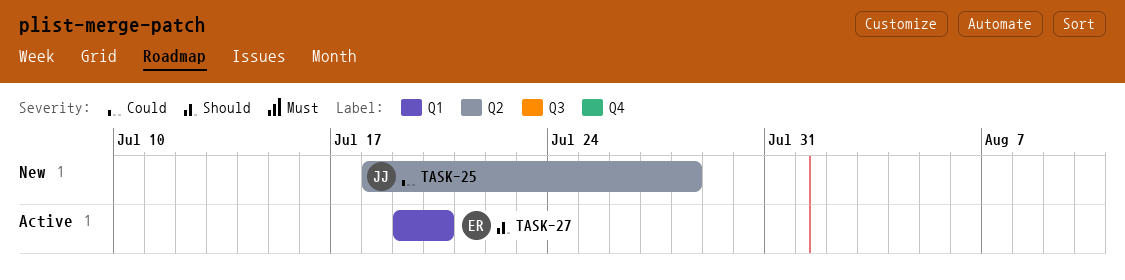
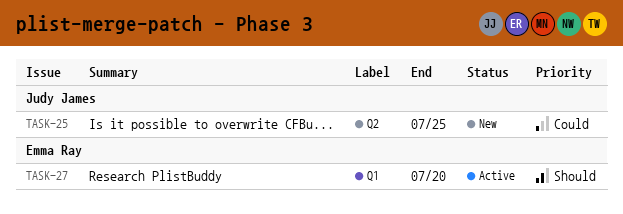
TASK-25, due: Jul 28 -> Jul 25

